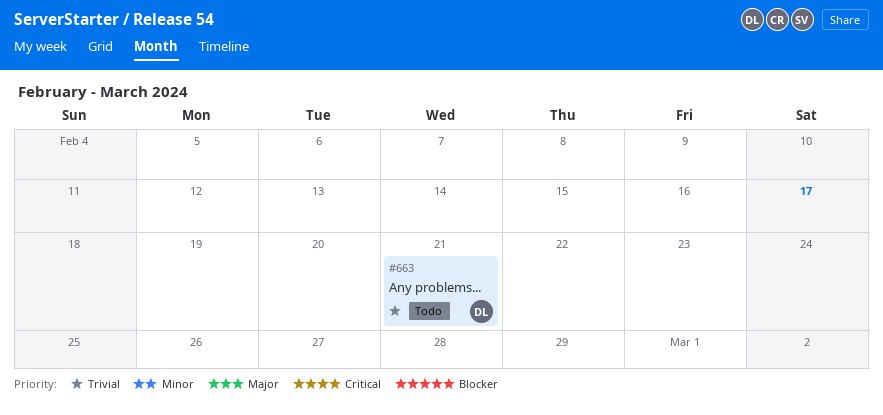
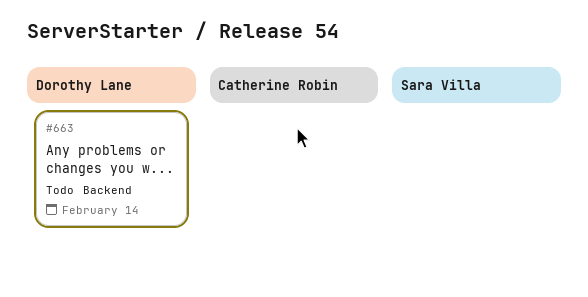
#663, due: Feb 21 -> Feb 14

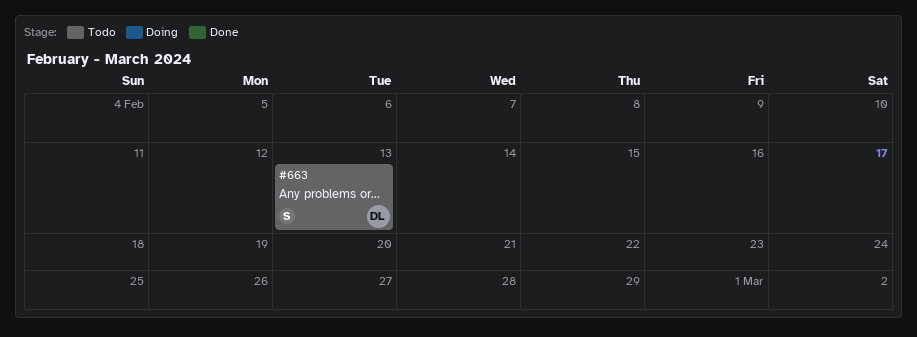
#663, due: Feb 14 -> Feb 13

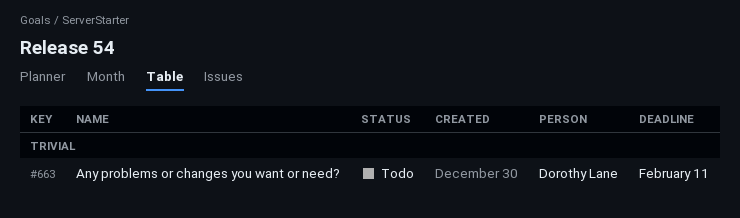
#663, due: Feb 13 -> Feb 11

